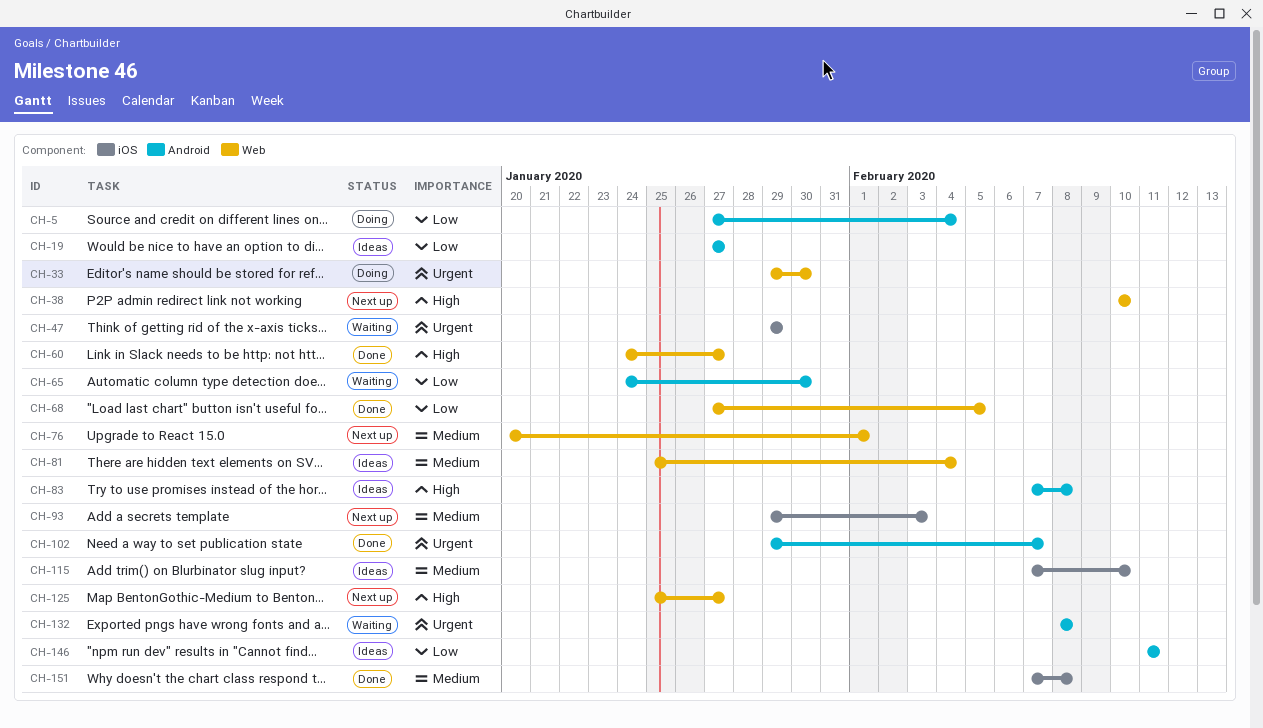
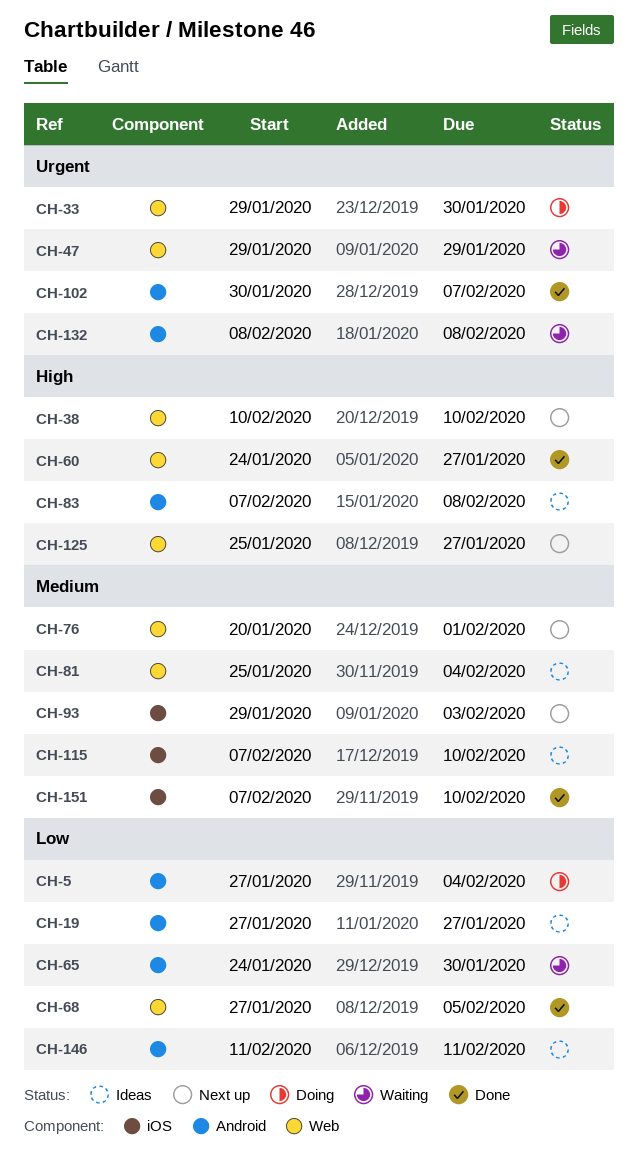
CH-47, label: iOS -> Web
CH-102, start: Jan 29 -> Jan 30
CH-151, due: Feb 8 -> Feb 10

